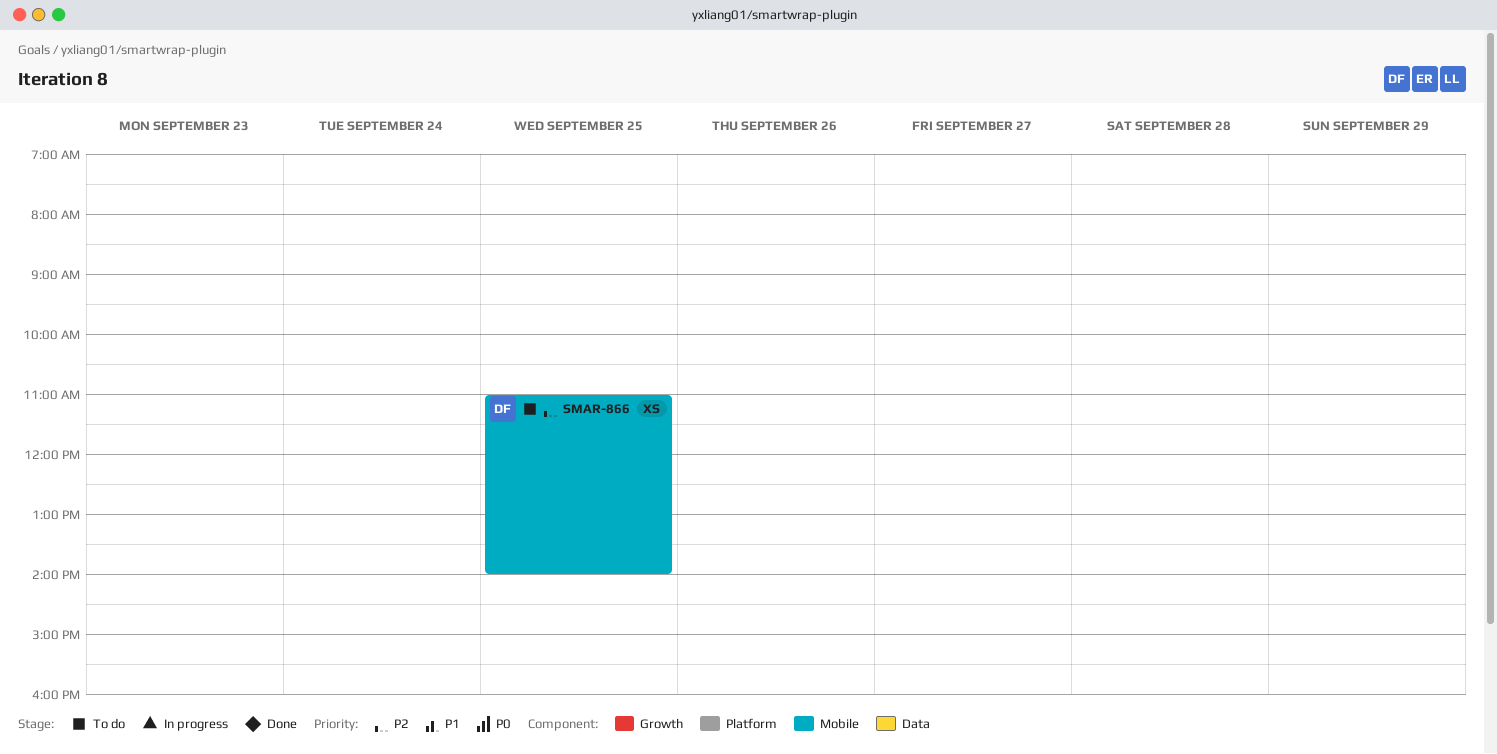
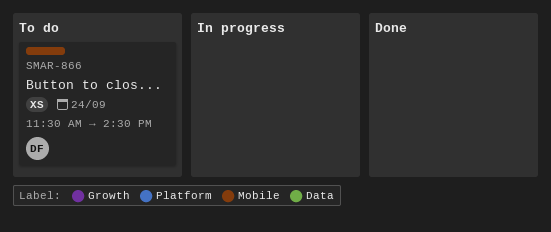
SMAR-866, day: Sep 25 -> Sep 24
SMAR-866, begins: 11:00 -> 11:30
SMAR-866, ends: 14:00 -> 14:30

